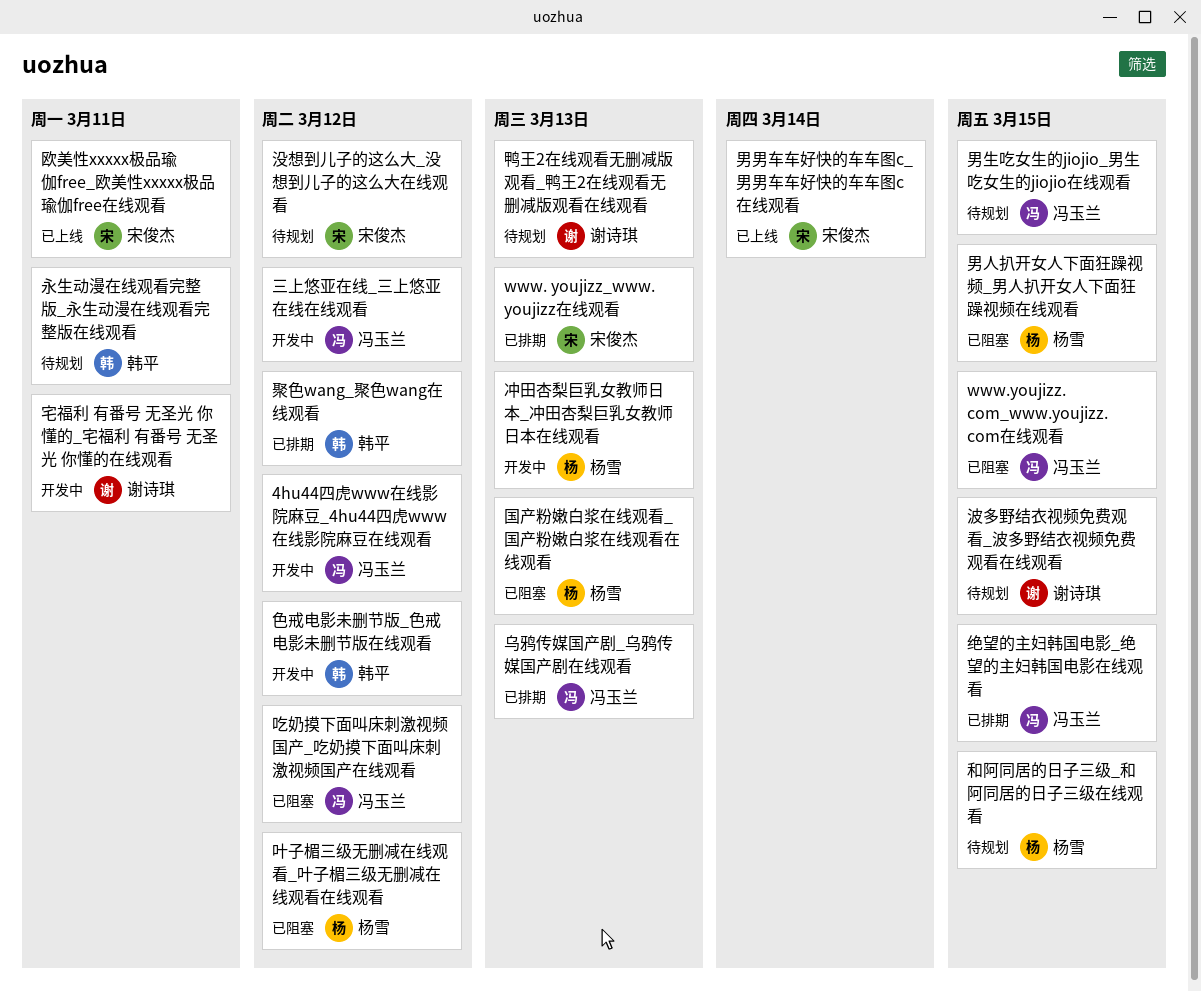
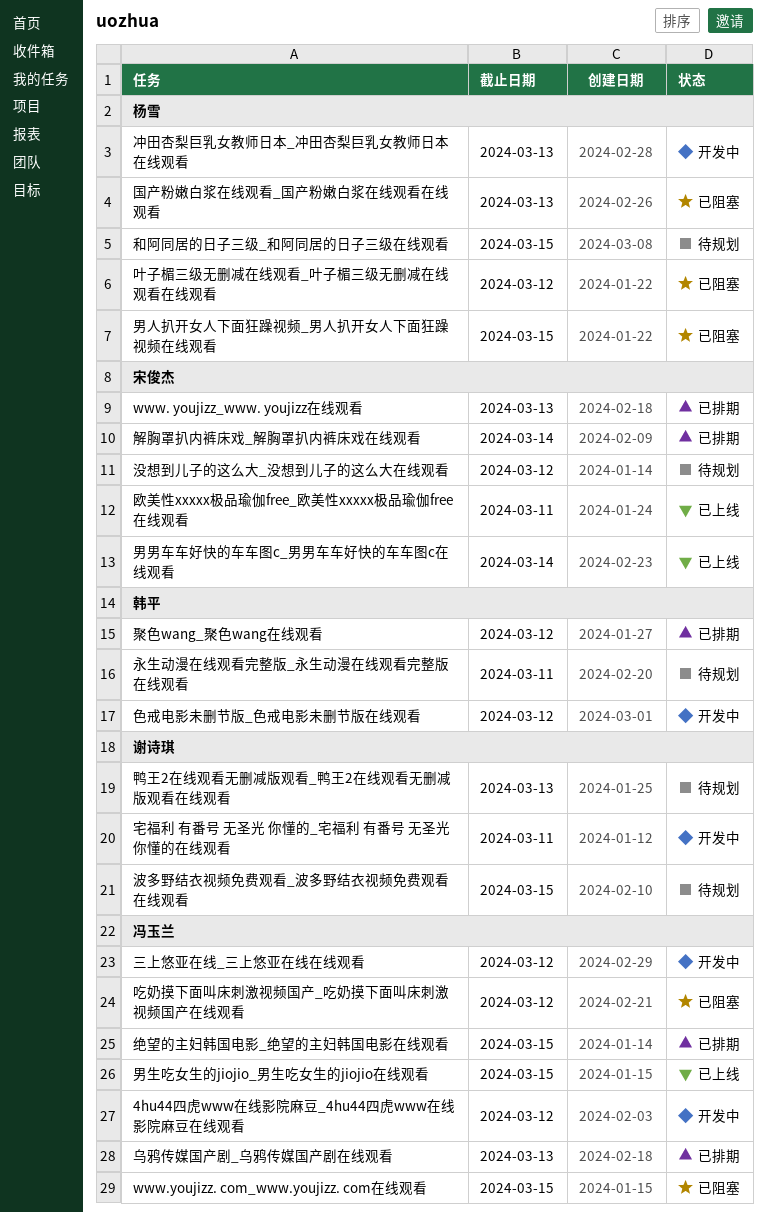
男生吃女生的jiojio_男生吃女生的jiojio在线观看, status: 待规划 -> 已上线
解胸罩扒内裤床戏_解胸罩扒内裤床戏在线观看: none -> present

